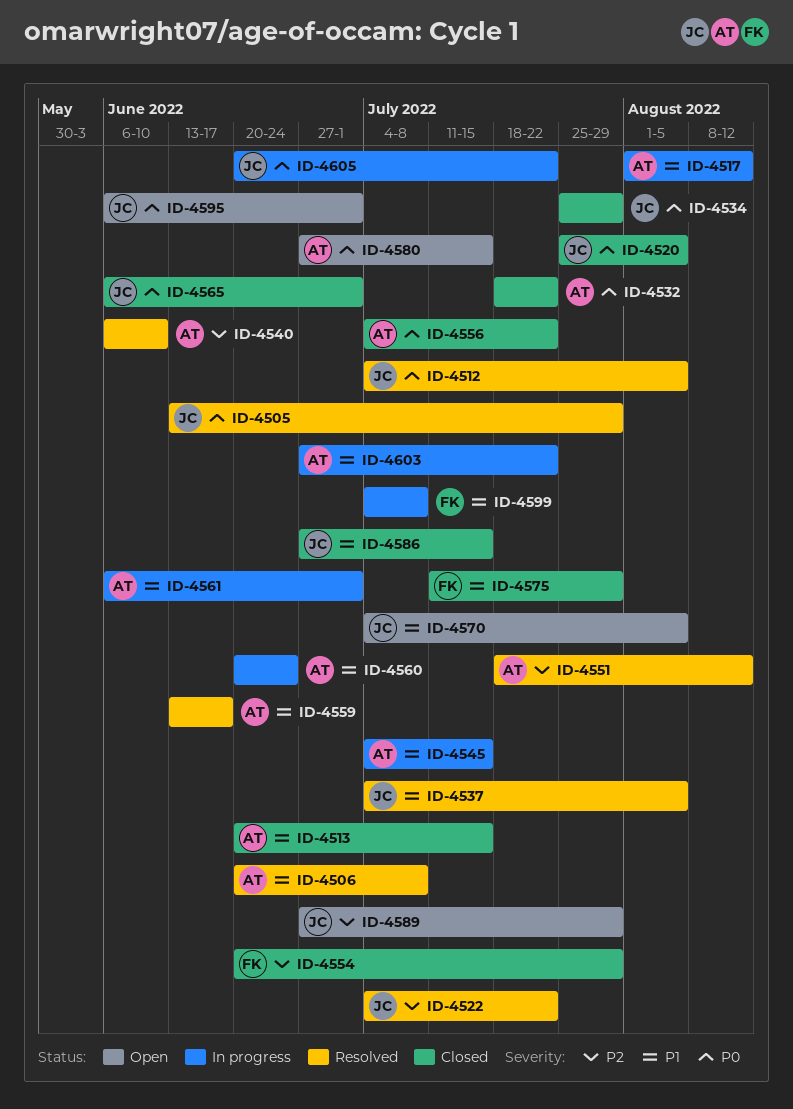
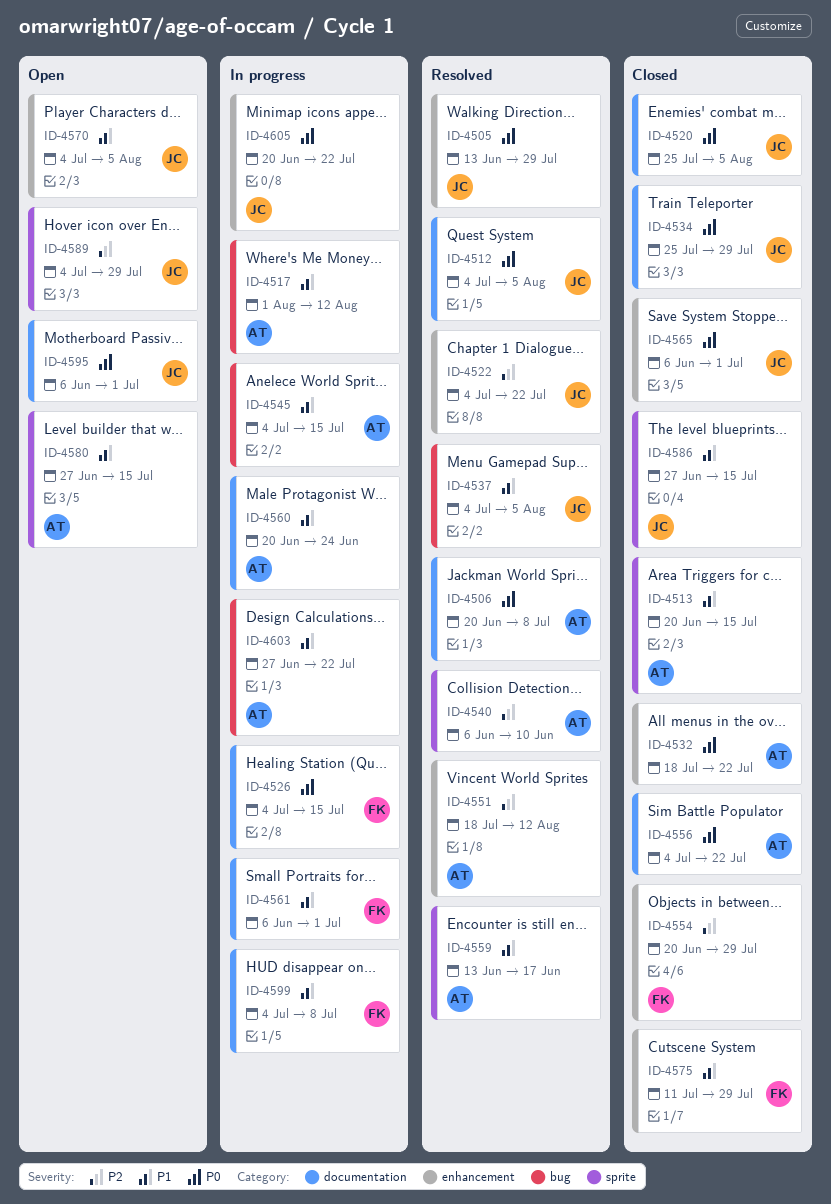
ID-4506, priority: P1 -> P0
ID-4526: none -> present
ID-4561, owner: AT -> FK
ID-4580, priority: P0 -> P1
ID-4589, start: Jun 27 -> Jul 4

